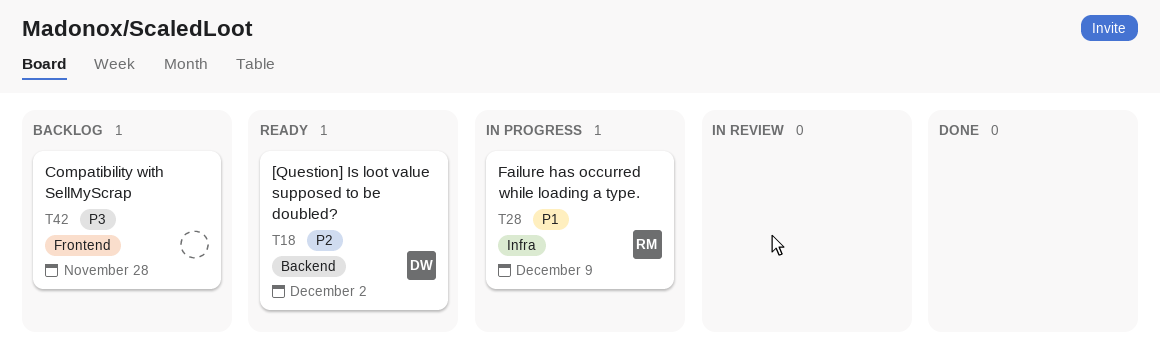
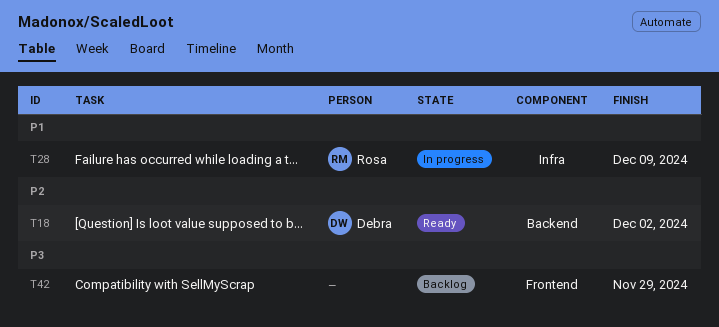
T42, due: Nov 28 -> Nov 29

